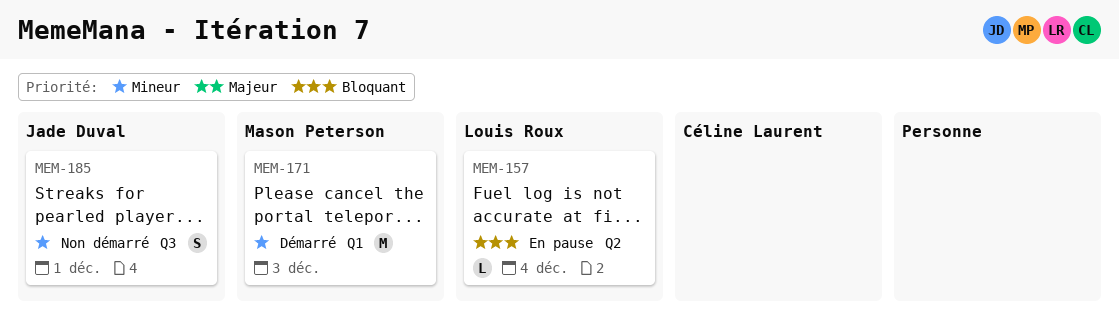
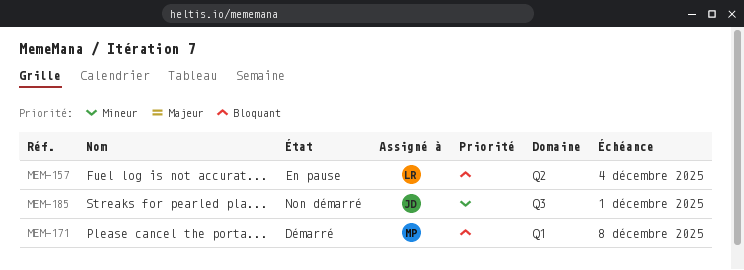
MEM-171, priority: Mineur -> Bloquant
MEM-171, due: Dec 3 -> Dec 8

